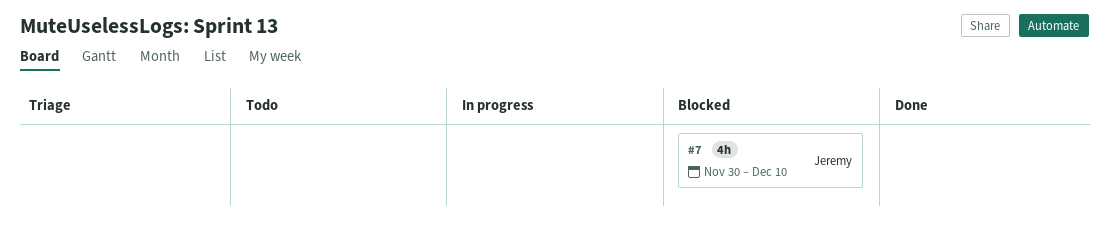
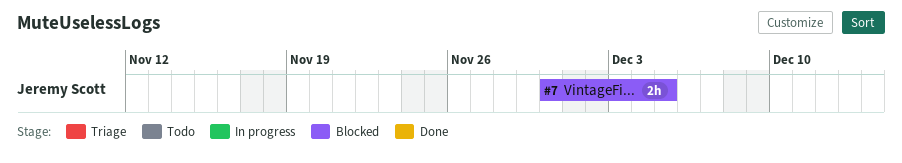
#7, estimate: 4h -> 2h
#7, due: Dec 10 -> Dec 5

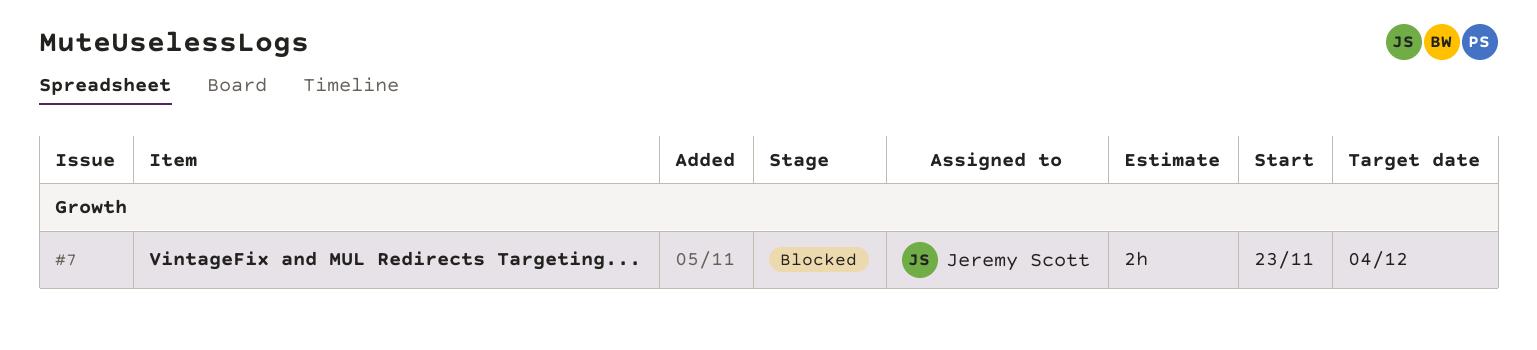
#7, start: Nov 30 -> Nov 23
#7, due: Dec 5 -> Dec 4

